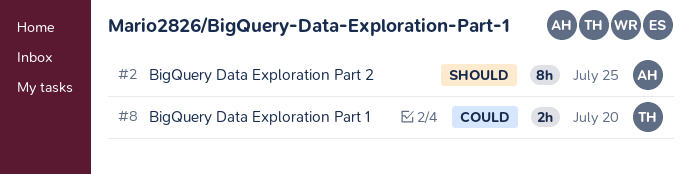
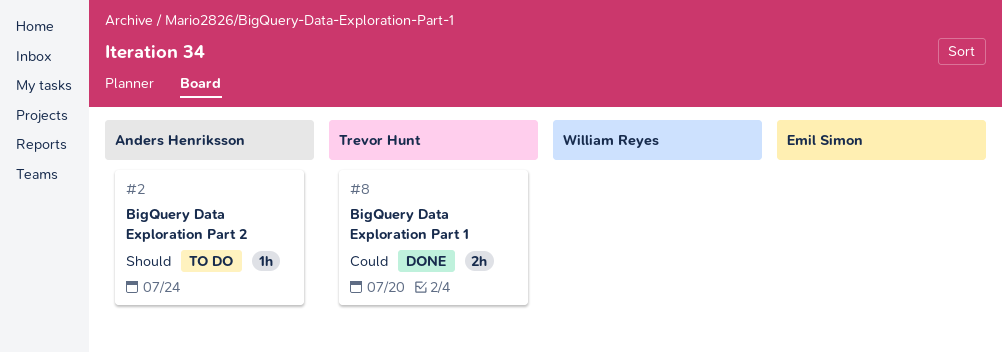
#2, estimate: 8h -> 1h
#2, due: Jul 25 -> Jul 24

